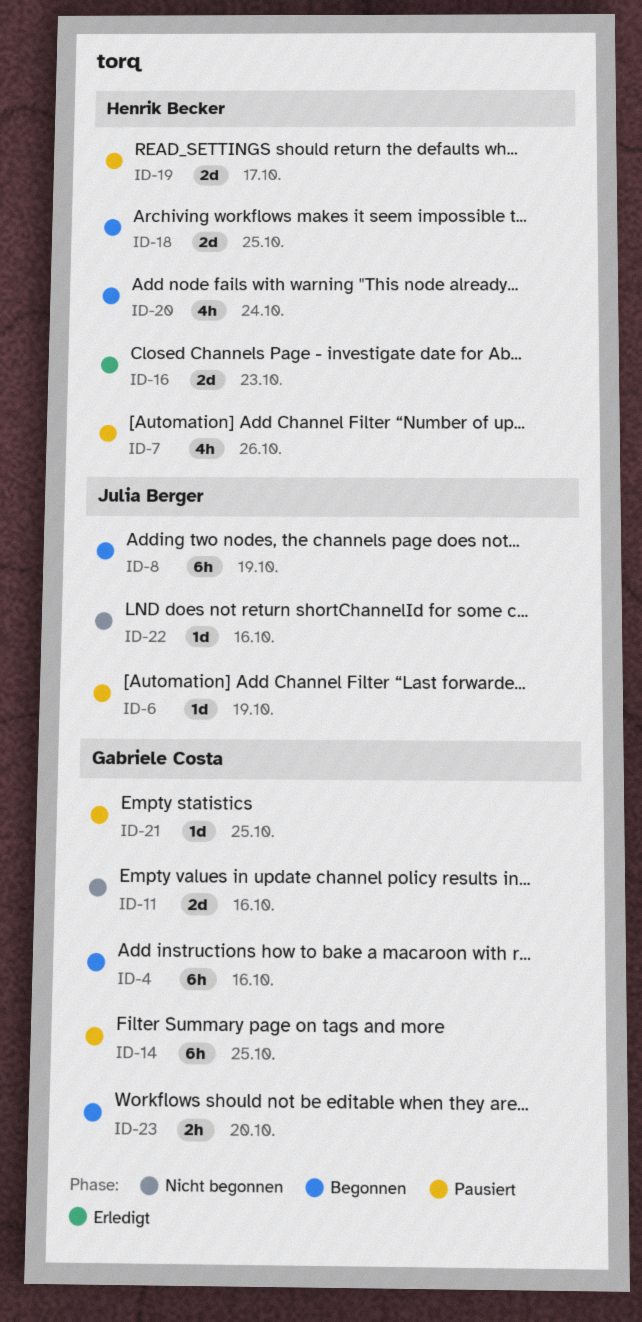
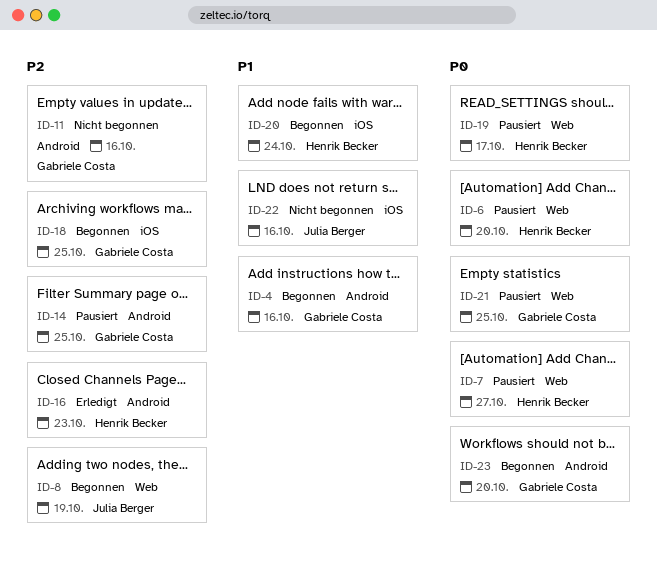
ID-6, owner: Julia Berger -> Henrik Becker
ID-6, due: Oct 19 -> Oct 20
ID-7, due: Oct 26 -> Oct 27
ID-18, owner: Henrik Becker -> Gabriele Costa

